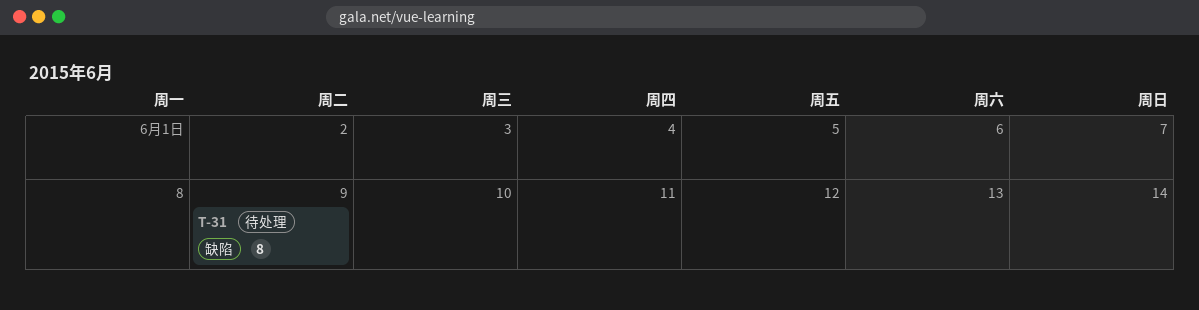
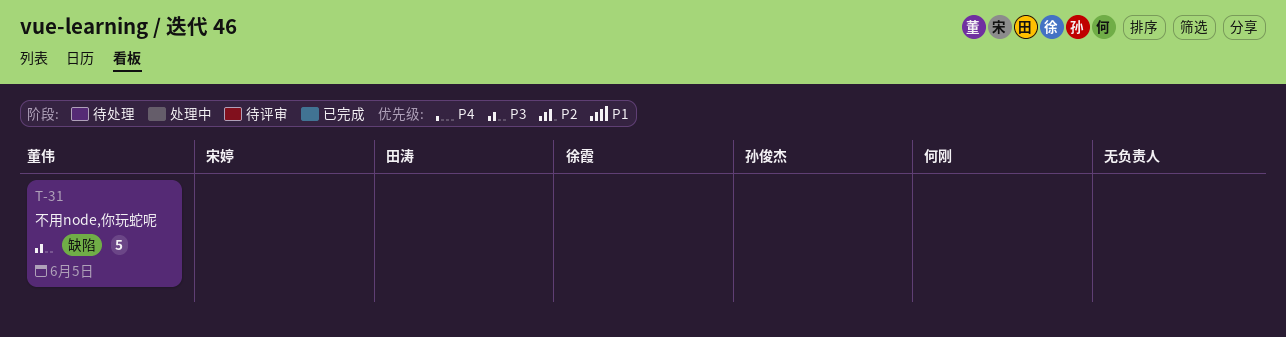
T-31, estimate: 8 -> 5
T-31, due: Jun 9 -> Jun 5

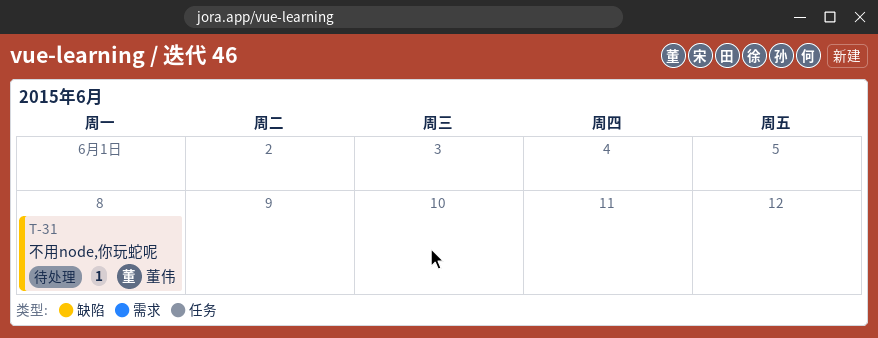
T-31, estimate: 5 -> 1
T-31, due: Jun 5 -> Jun 8

